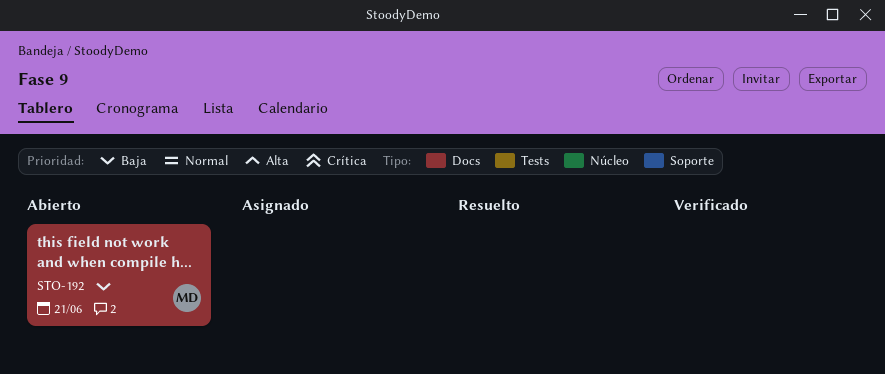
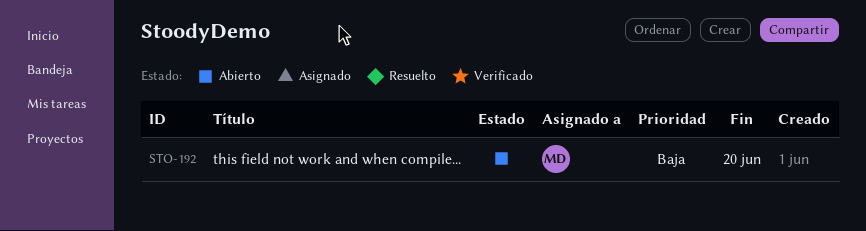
STO-192, due: Jun 21 -> Jun 20

